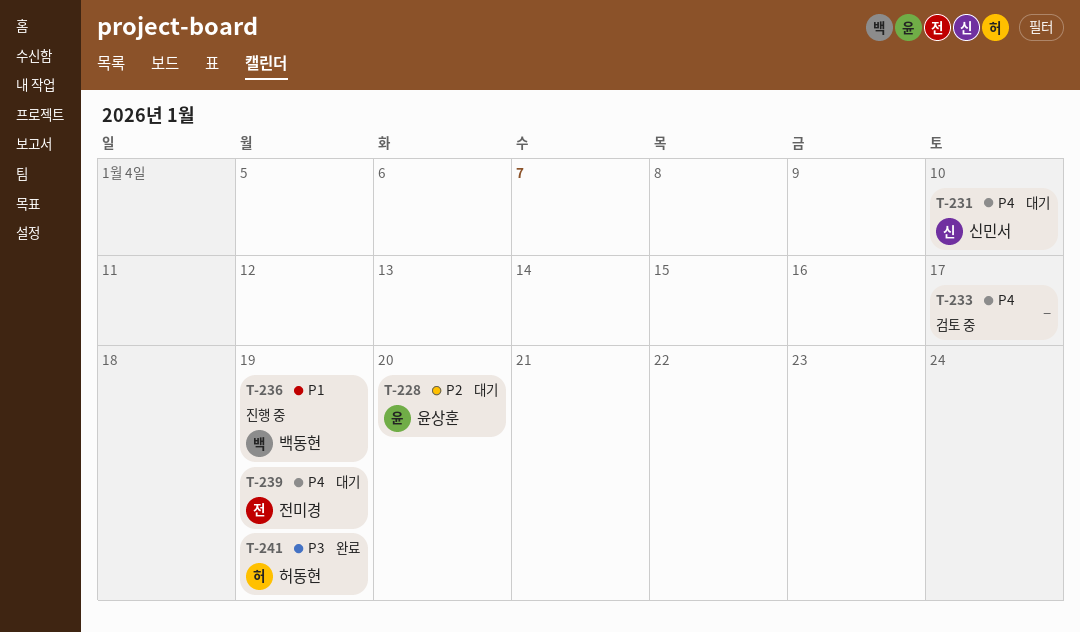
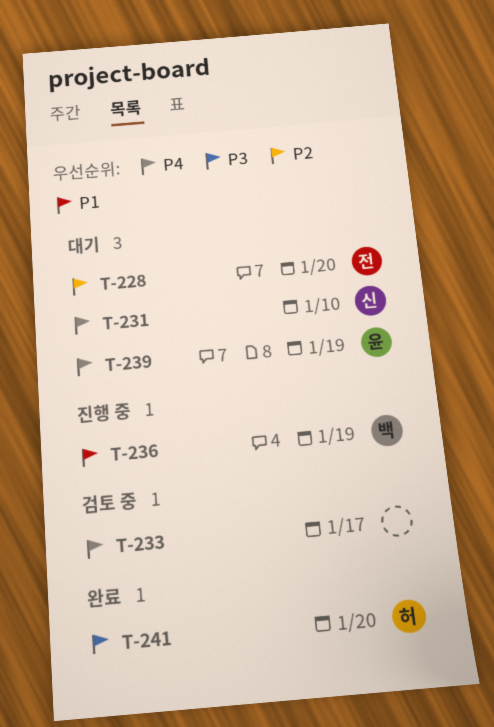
T-228, owner: 윤상훈 -> 전미경
T-239, owner: 전미경 -> 윤상훈
T-241, due: Jan 19 -> Jan 20

